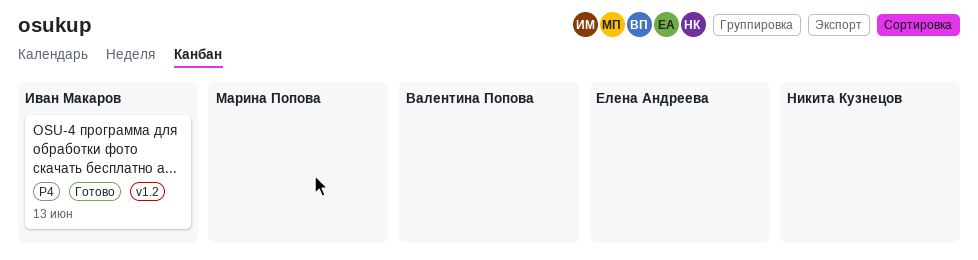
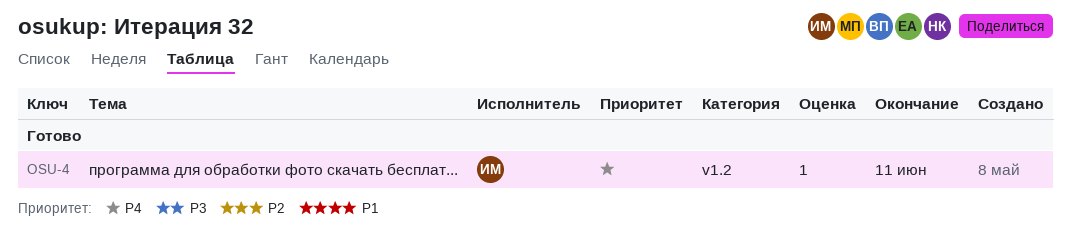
OSU-4, due: Jun 13 -> Jun 11

